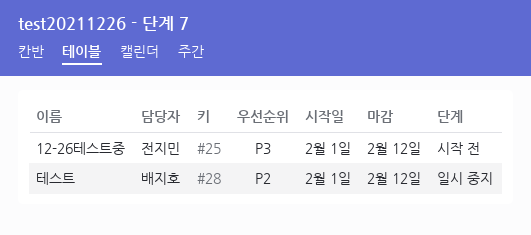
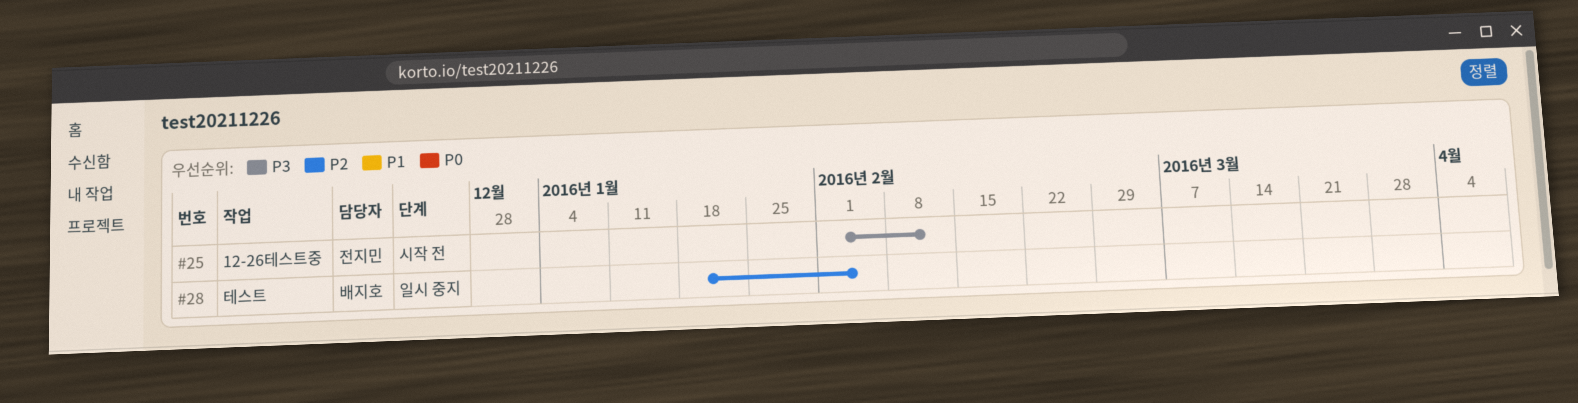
#28, start: Feb 1 -> Jan 18
#28, due: Feb 12 -> Feb 5

